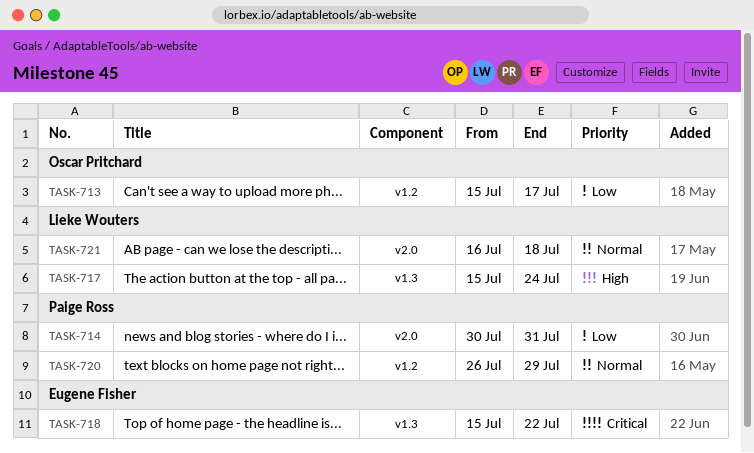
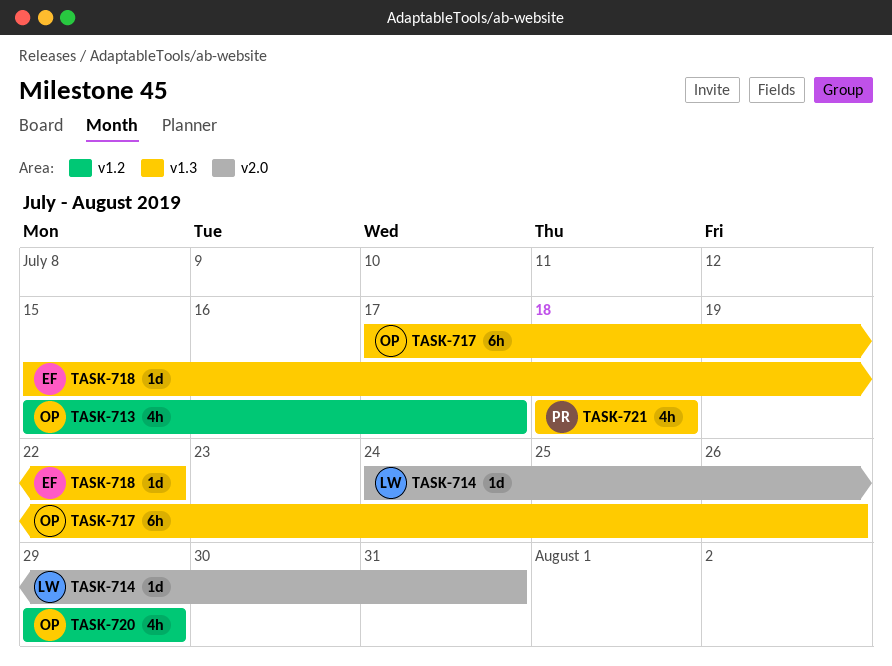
TASK-714, owner: Paige Ross -> Lieke Wouters
TASK-714, start: Jul 30 -> Jul 24
TASK-717, owner: Lieke Wouters -> Oscar Pritchard
TASK-717, start: Jul 15 -> Jul 17
TASK-717, due: Jul 24 -> Jul 26
TASK-720, owner: Paige Ross -> Oscar Pritchard
TASK-720, start: Jul 26 -> Jul 29
TASK-721, owner: Lieke Wouters -> Paige Ross
TASK-721, label: v2.0 -> v1.3
TASK-721, start: Jul 16 -> Jul 18

